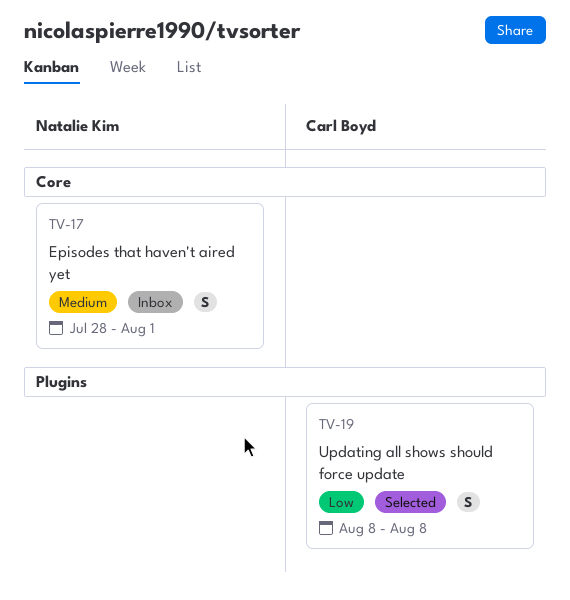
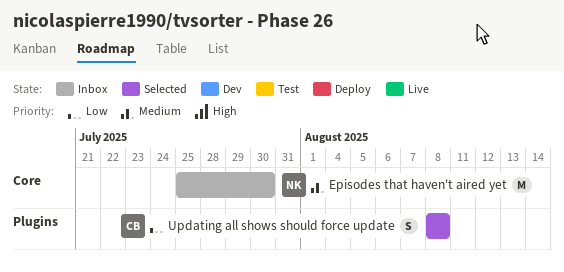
Episodes that haven't aired yet, estimate: S -> M
Episodes that haven't aired yet, start: Jul 28 -> Jul 25
Episodes that haven't aired yet, due: Aug 1 -> Jul 30

